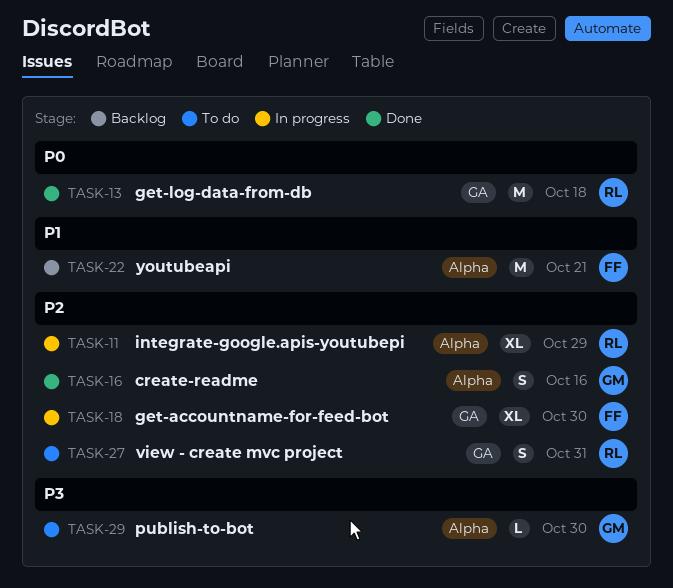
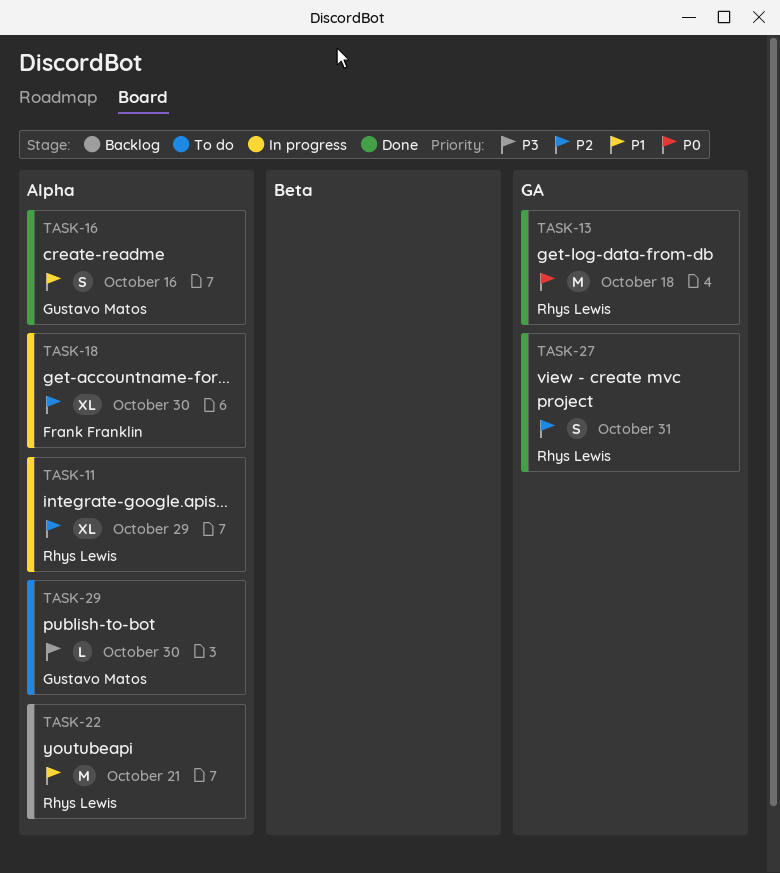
TASK-16, priority: P2 -> P1
TASK-18, label: GA -> Alpha
TASK-22, owner: Frank Franklin -> Rhys Lewis
TASK-27, status: To do -> Done

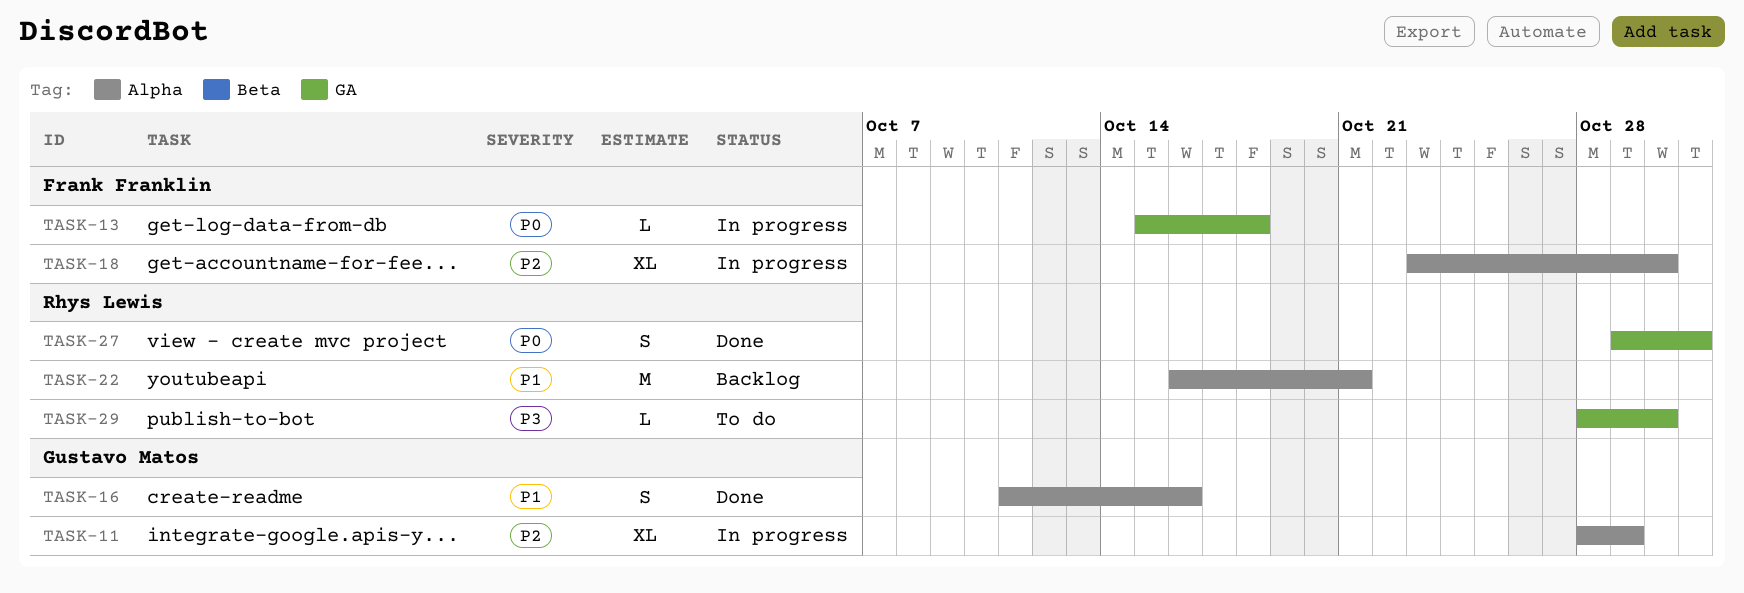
TASK-11, owner: Rhys Lewis -> Gustavo Matos
TASK-13, status: Done -> In progress
TASK-13, owner: Rhys Lewis -> Frank Franklin
TASK-13, estimate: M -> L
TASK-27, priority: P2 -> P0
TASK-29, owner: Gustavo Matos -> Rhys Lewis
TASK-29, label: Alpha -> GA

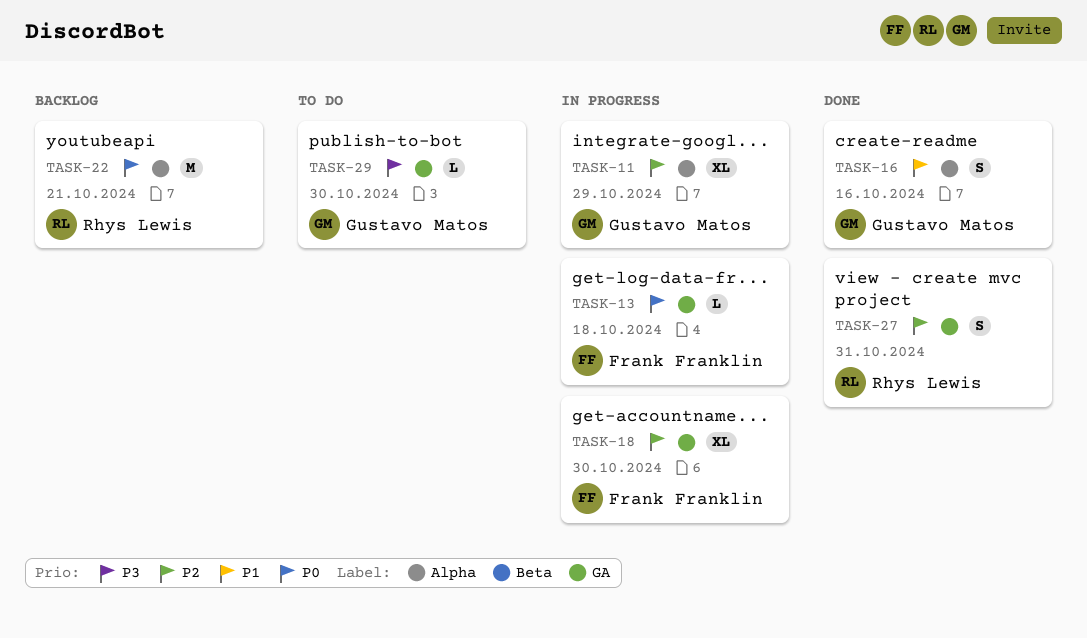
TASK-18, label: Alpha -> GA
TASK-22, priority: P1 -> P0
TASK-27, priority: P0 -> P2
TASK-29, owner: Rhys Lewis -> Gustavo Matos

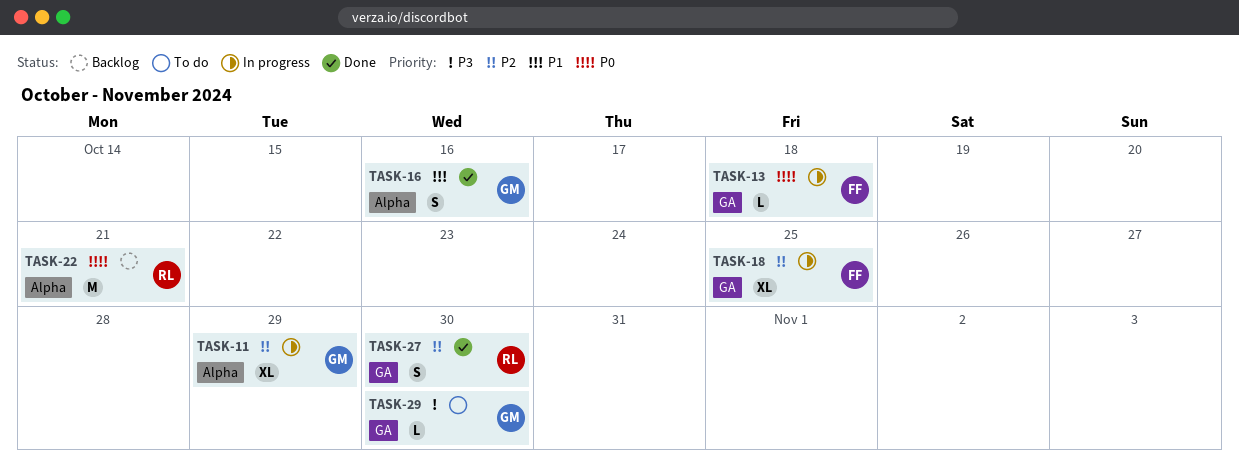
TASK-18, due: Oct 30 -> Oct 25
TASK-27, due: Oct 31 -> Oct 30

